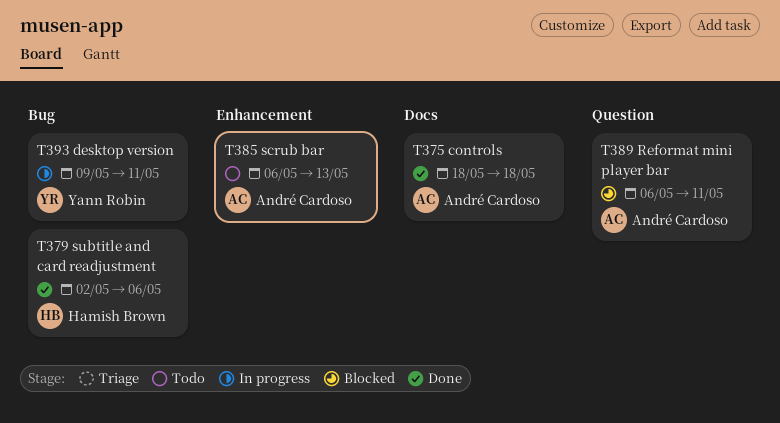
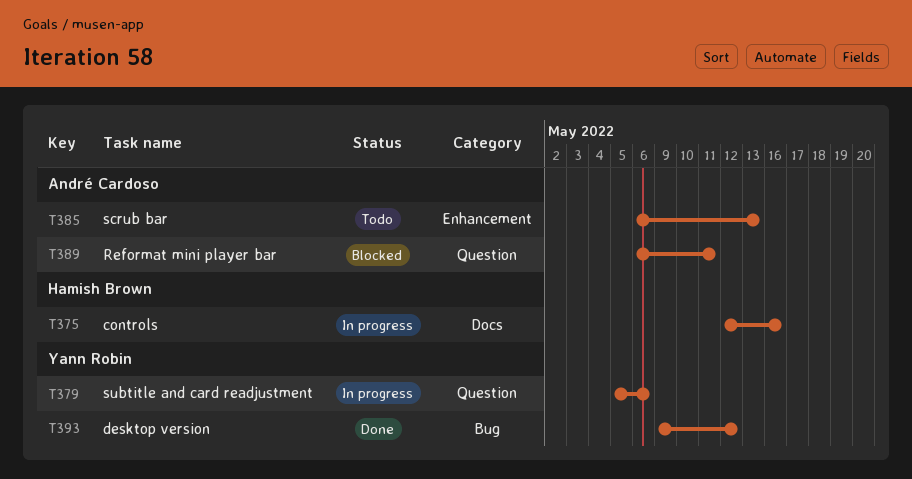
T375, status: Done -> In progress
T375, owner: André Cardoso -> Hamish Brown
T375, start: May 18 -> May 12
T375, due: May 18 -> May 16
T379, status: Done -> In progress
T379, owner: Hamish Brown -> Yann Robin
T379, label: Bug -> Question
T379, start: May 2 -> May 5
T393, status: In progress -> Done
T393, due: May 11 -> May 12

